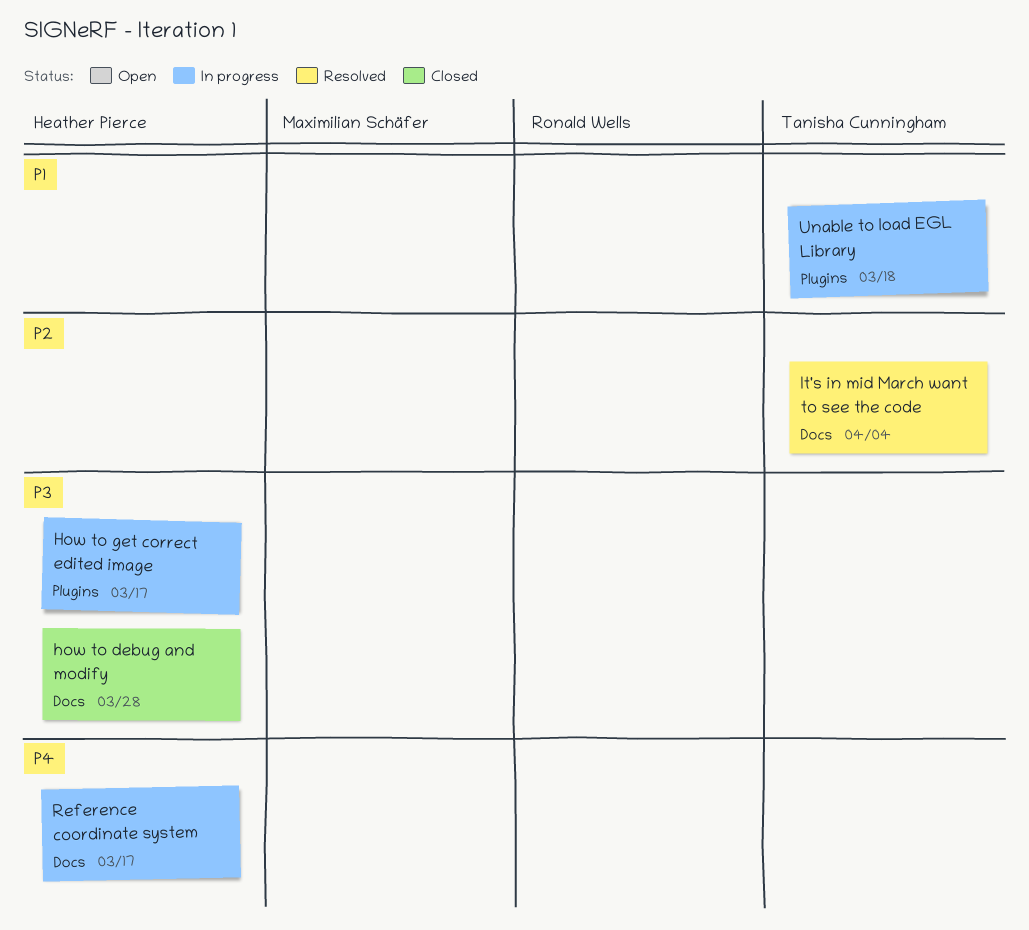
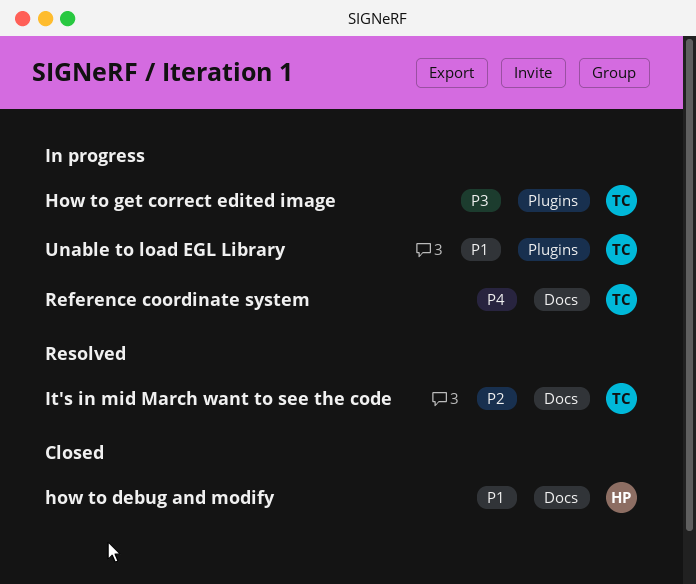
how to debug and modify, priority: P3 -> P1
How to get correct edited image, owner: Heather Pierce -> Tanisha Cunningham
Reference coordinate system, owner: Heather Pierce -> Tanisha Cunningham

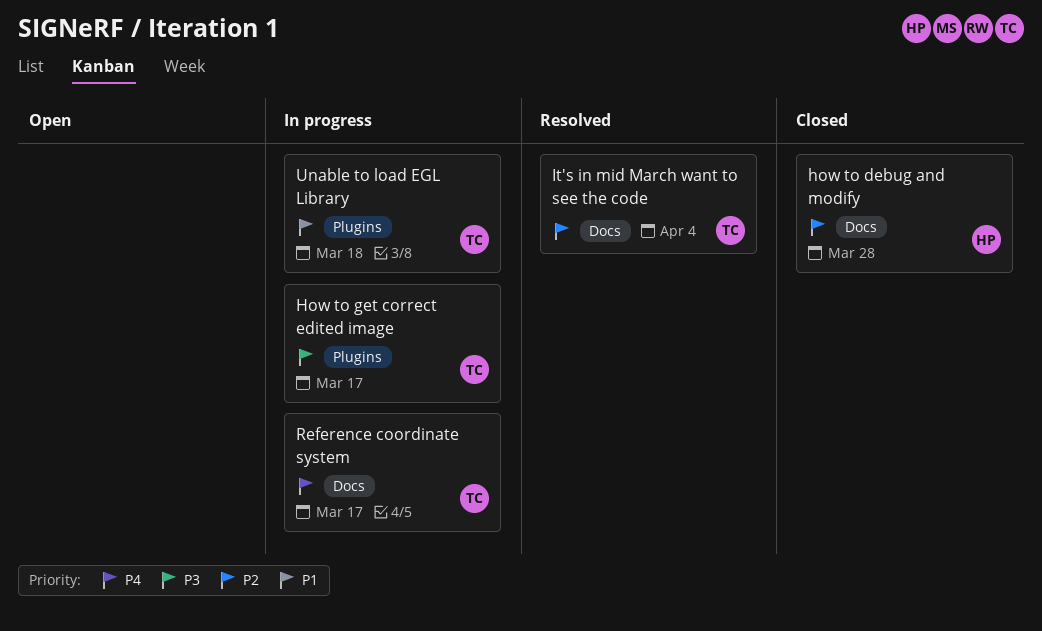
how to debug and modify, priority: P1 -> P2

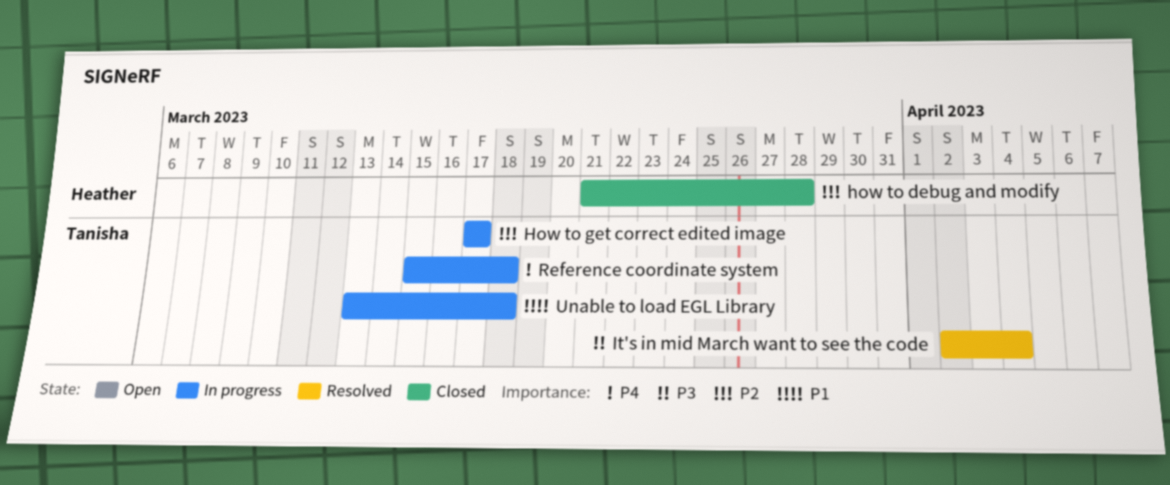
How to get correct edited image, priority: P3 -> P2
It's in mid March want to see the code, priority: P2 -> P3
Reference coordinate system, due: Mar 17 -> Mar 18

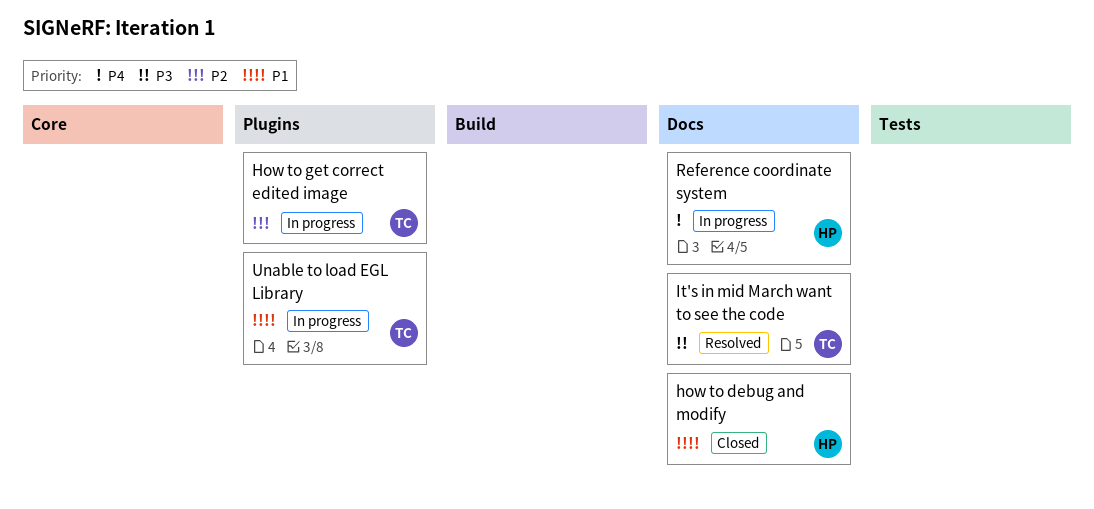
how to debug and modify, priority: P2 -> P1
Reference coordinate system, owner: Tanisha -> Heather

